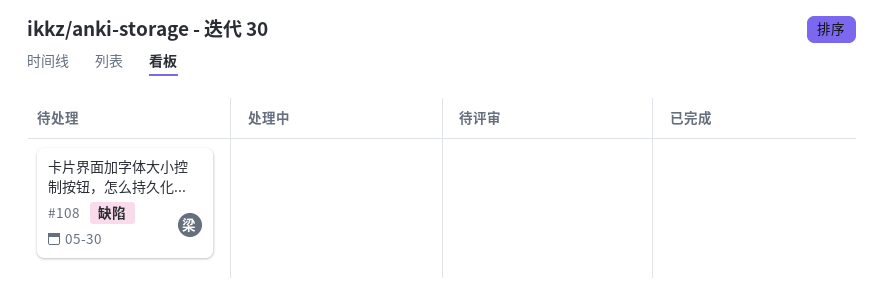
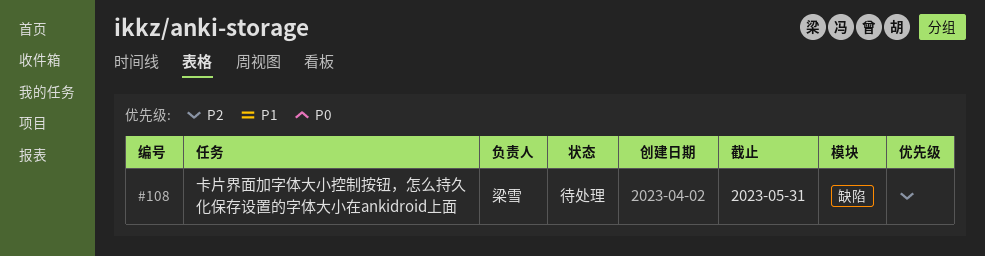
#108, due: May 30 -> May 31

